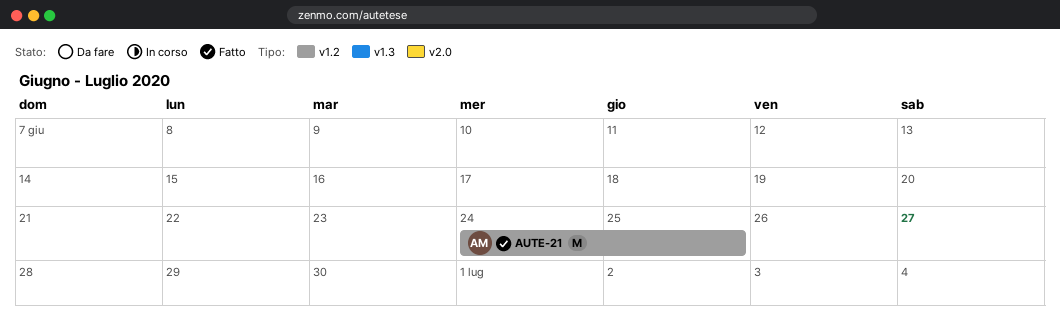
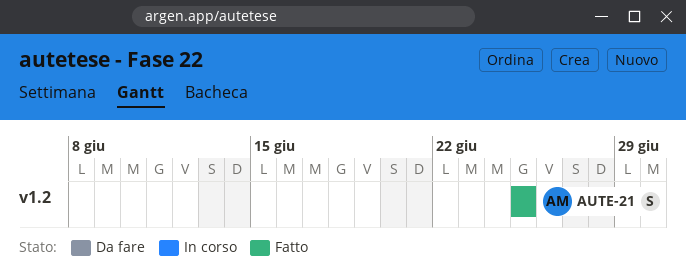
AUTE-21, estimate: M -> S
AUTE-21, start: Jun 24 -> Jun 25

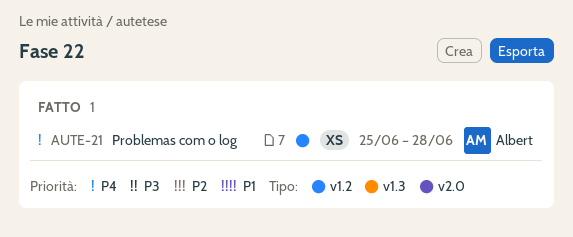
AUTE-21, estimate: S -> XS
AUTE-21, due: Jun 25 -> Jun 28

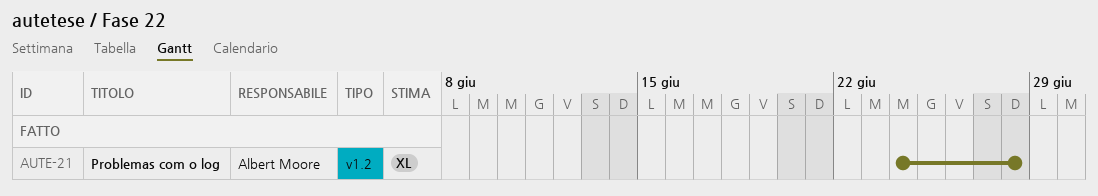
AUTE-21, estimate: XS -> XL
AUTE-21, start: Jun 25 -> Jun 24

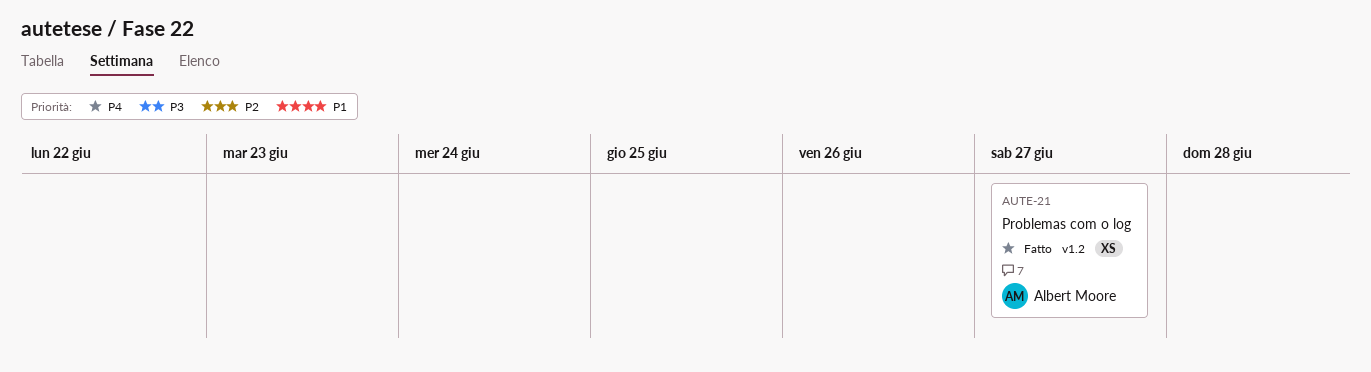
AUTE-21, estimate: XL -> XS
AUTE-21, due: Jun 28 -> Jun 27

